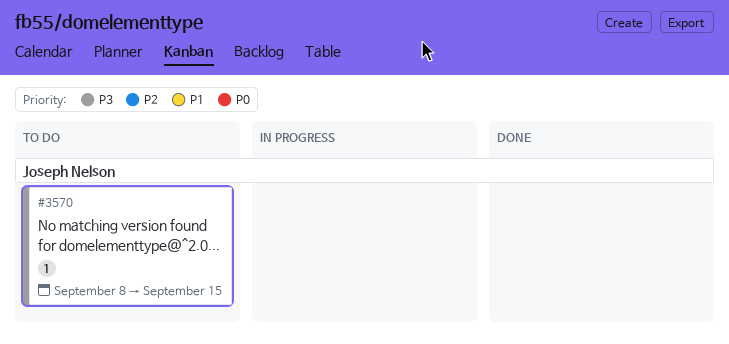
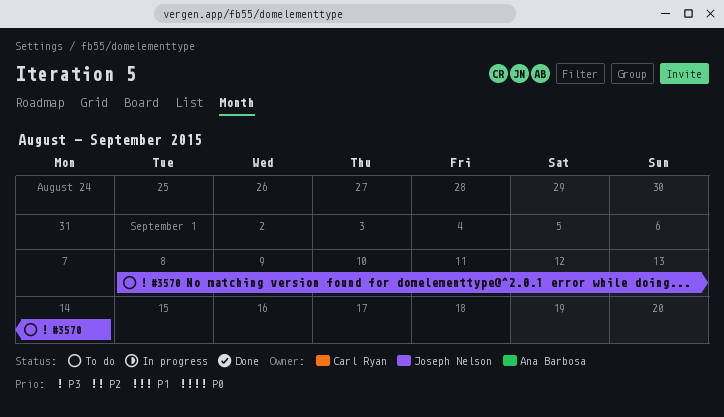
#3570, due: Sep 15 -> Sep 14

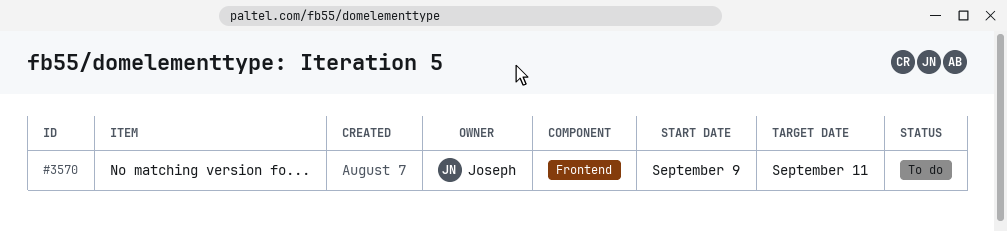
#3570, start: Sep 8 -> Sep 9
#3570, due: Sep 14 -> Sep 11

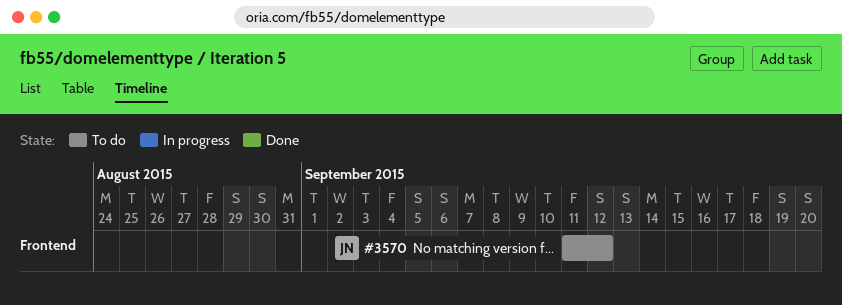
#3570, start: Sep 9 -> Sep 11
#3570, due: Sep 11 -> Sep 12

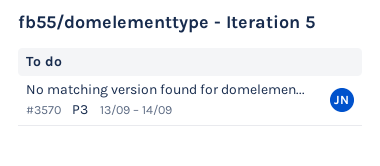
#3570, start: Sep 11 -> Sep 13
#3570, due: Sep 12 -> Sep 14

